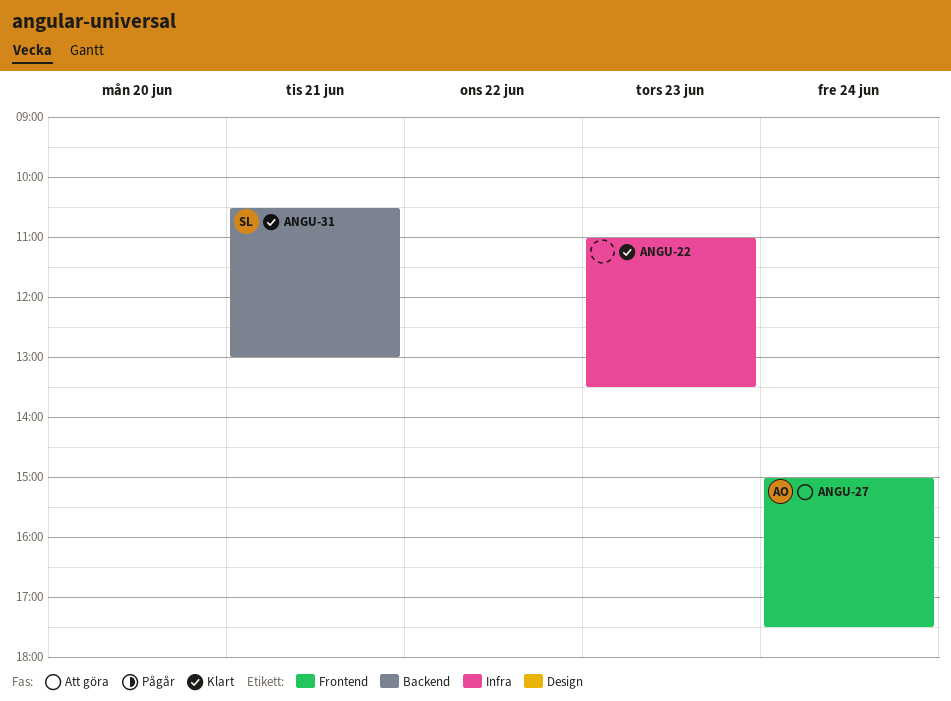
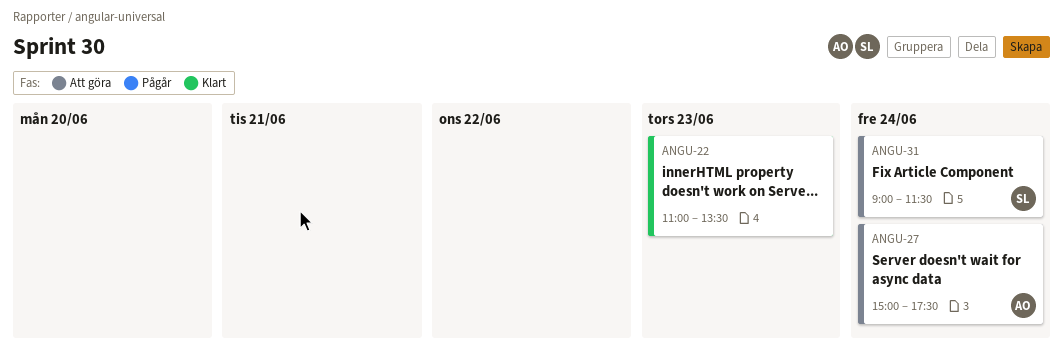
ANGU-31, status: Klart -> Att göra
ANGU-31, day: Jun 21 -> Jun 24
ANGU-31, begins: 10:30 -> 09:00
ANGU-31, ends: 13:00 -> 11:30

